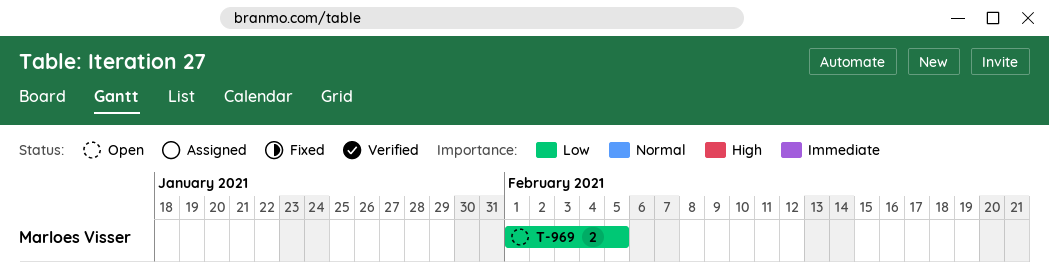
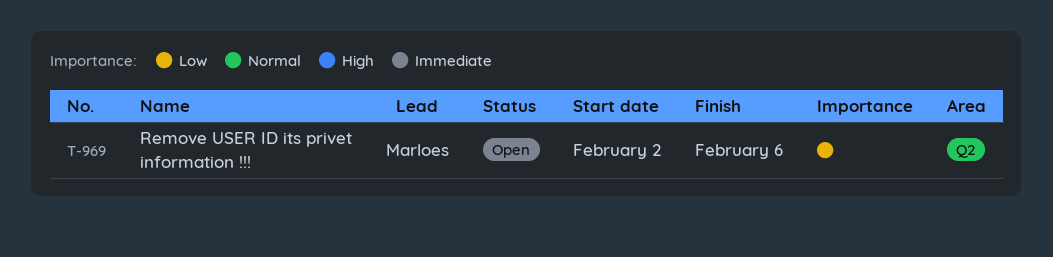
T-969, start: Feb 1 -> Feb 2
T-969, due: Feb 5 -> Feb 6

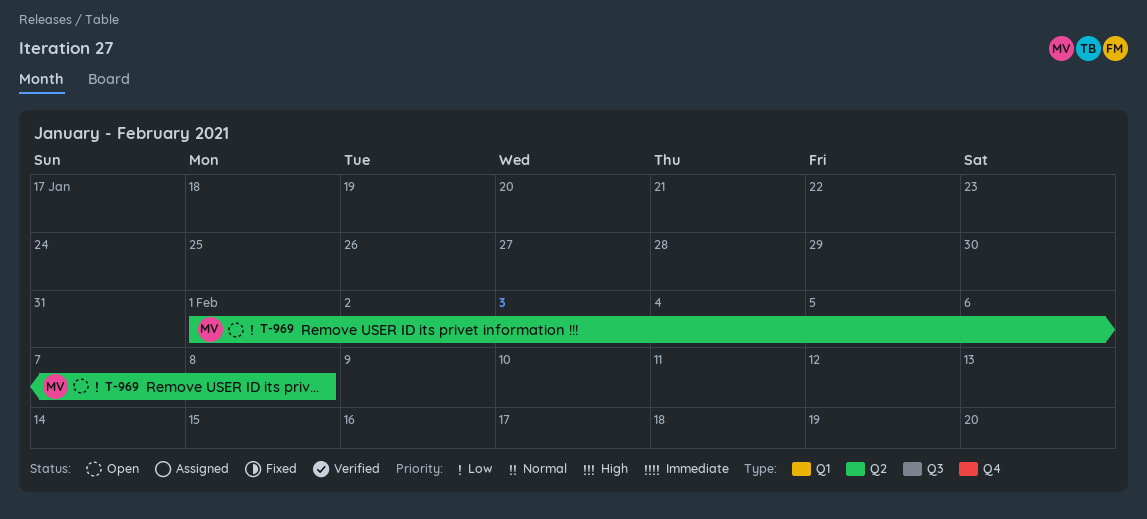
T-969, start: Feb 2 -> Feb 1
T-969, due: Feb 6 -> Feb 8

